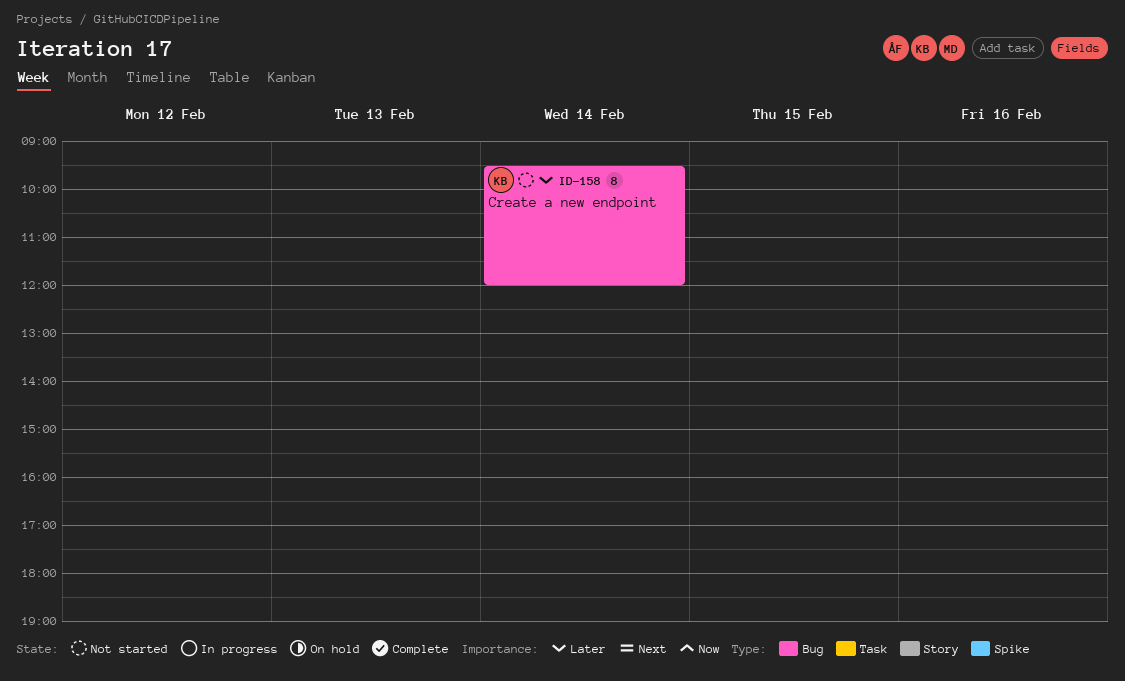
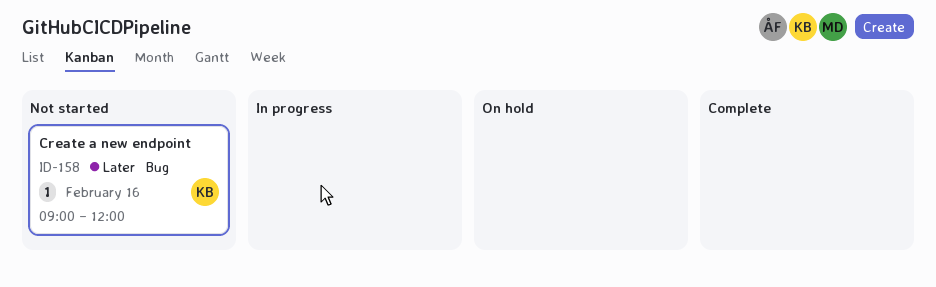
ID-158, estimate: 8 -> 1
ID-158, day: Feb 14 -> Feb 16
ID-158, begins: 09:30 -> 09:00

